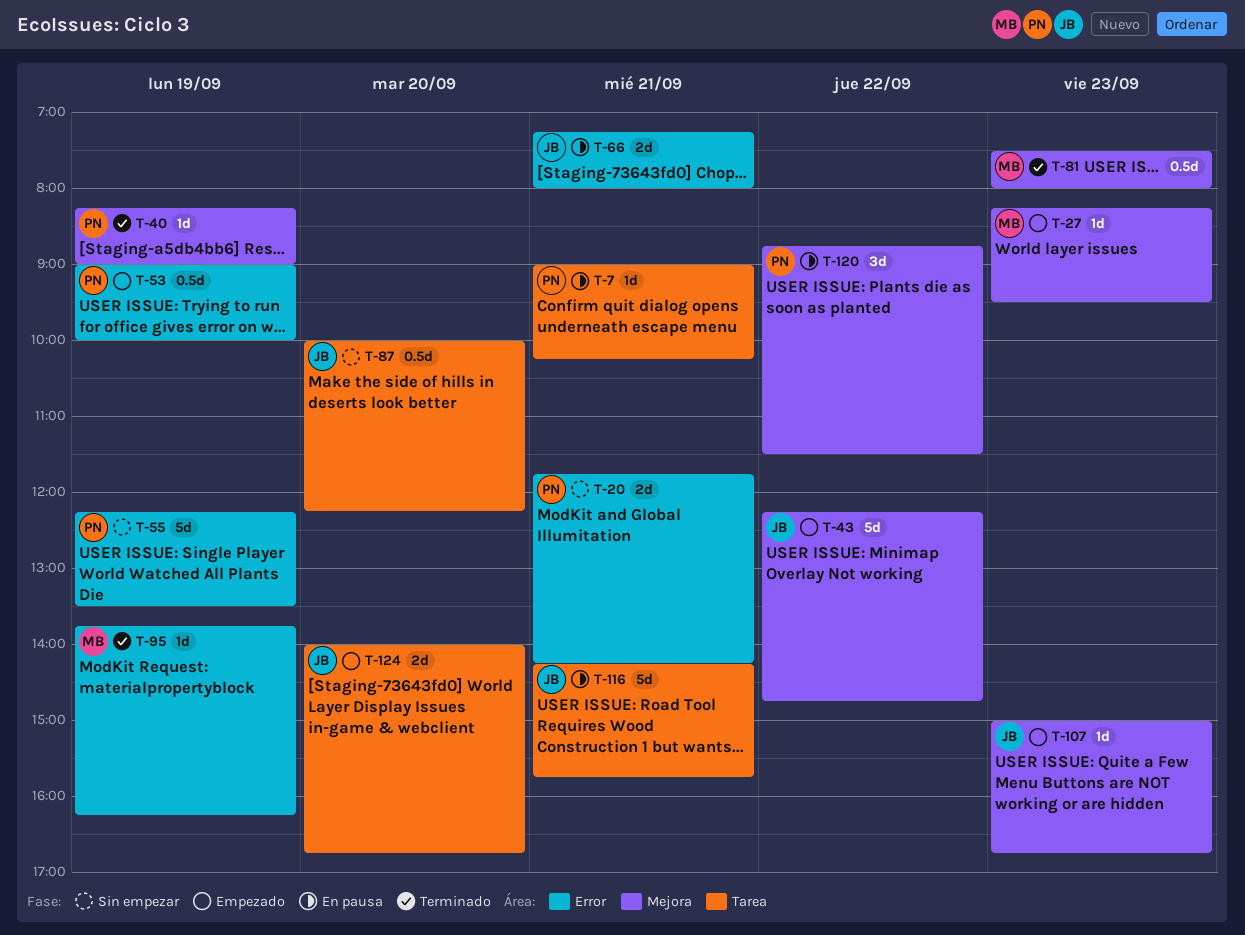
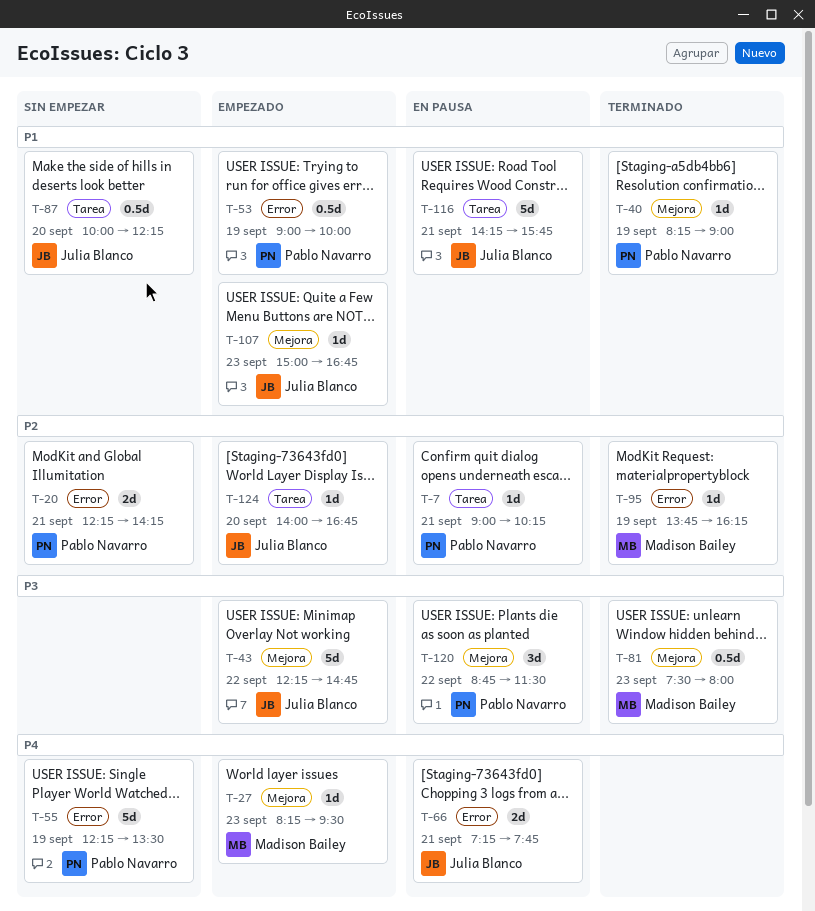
T-20, begins: 11:45 -> 12:15
T-66, ends: 08:00 -> 07:45
T-124, estimate: 2d -> 1d

